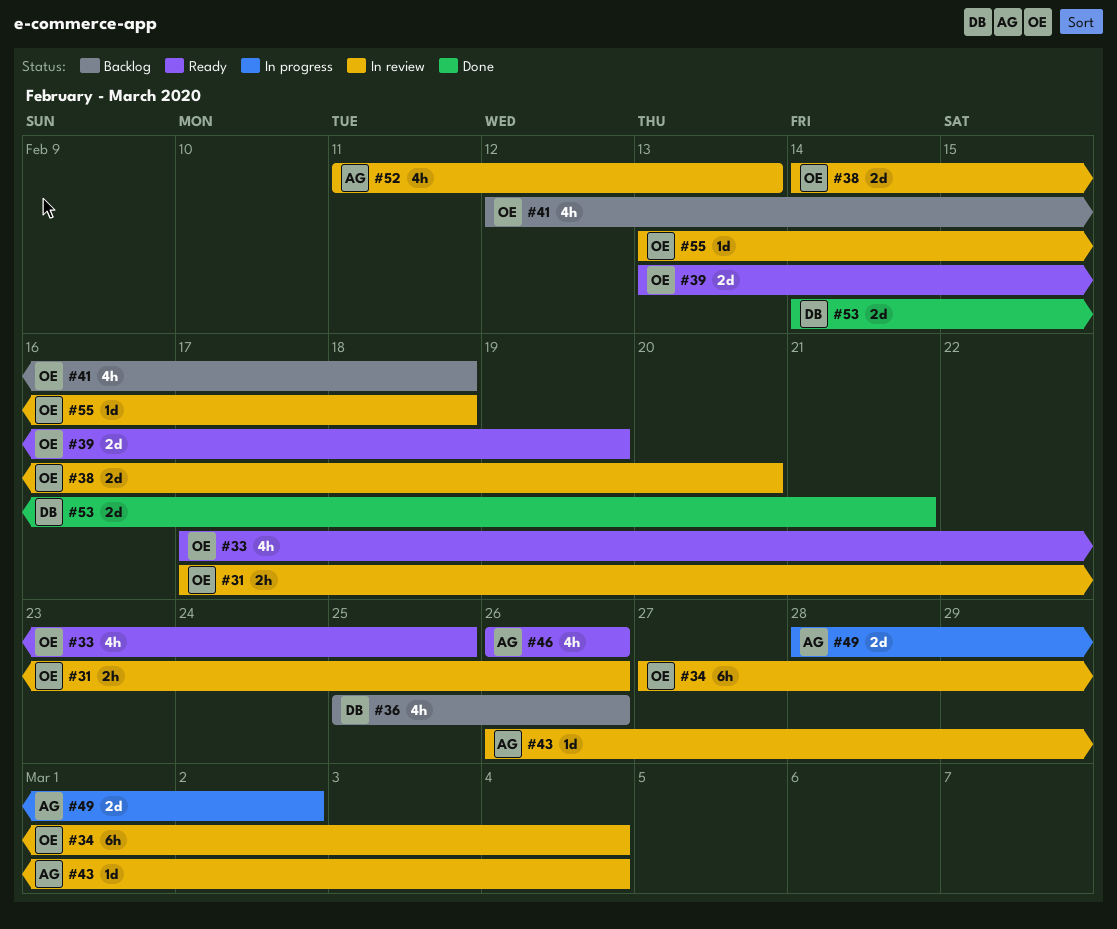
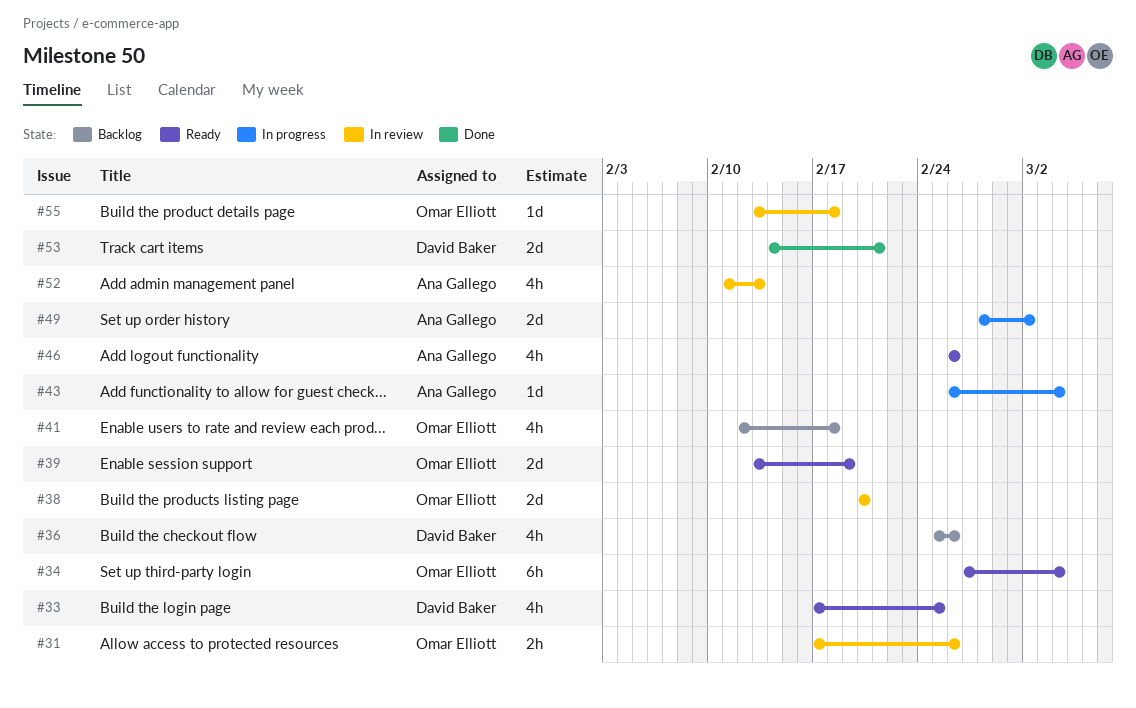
#33, owner: Omar Elliott -> David Baker
#34, status: In review -> Ready
#38, start: Feb 14 -> Feb 20
#43, status: In review -> In progress

